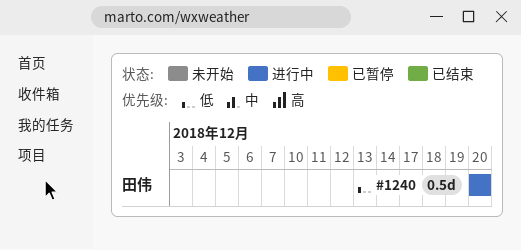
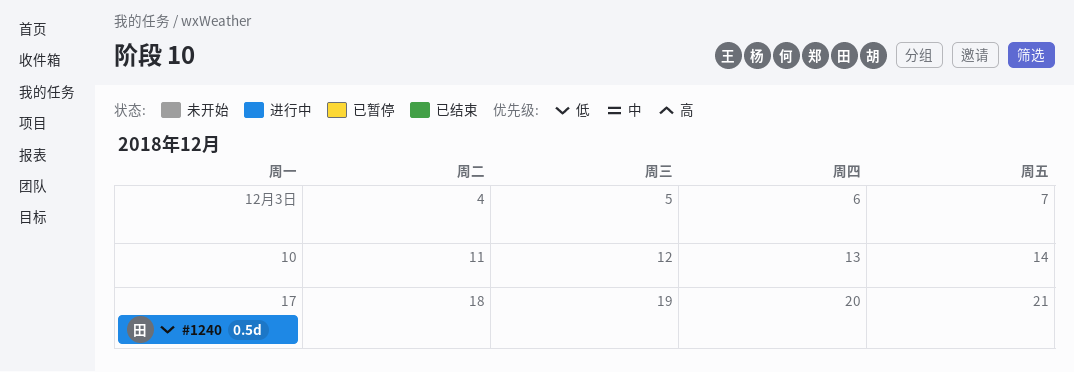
#1240, start: Dec 20 -> Dec 17
#1240, due: Dec 20 -> Dec 17

